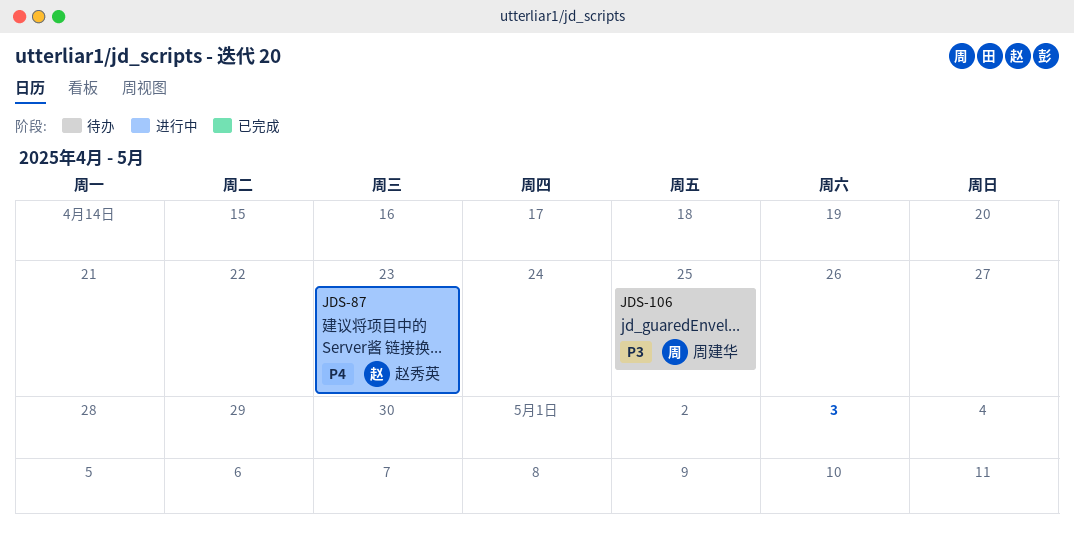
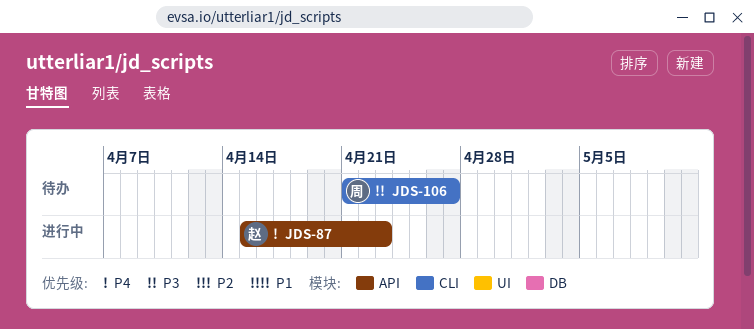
JDS-106, due: Apr 25 -> Apr 27

